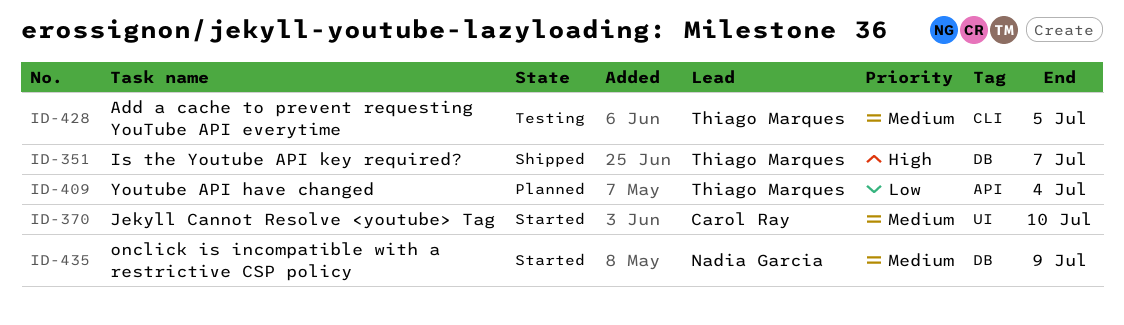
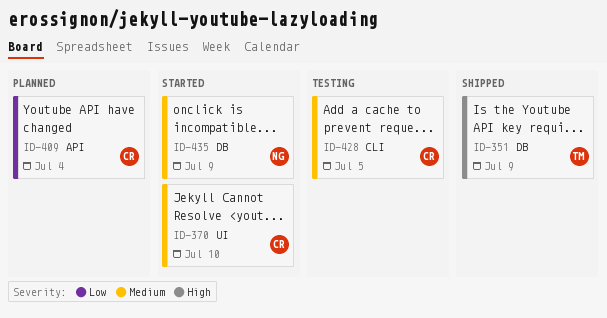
ID-351, due: Jul 7 -> Jul 9
ID-409, owner: Thiago Marques -> Carol Ray
ID-428, owner: Thiago Marques -> Carol Ray

